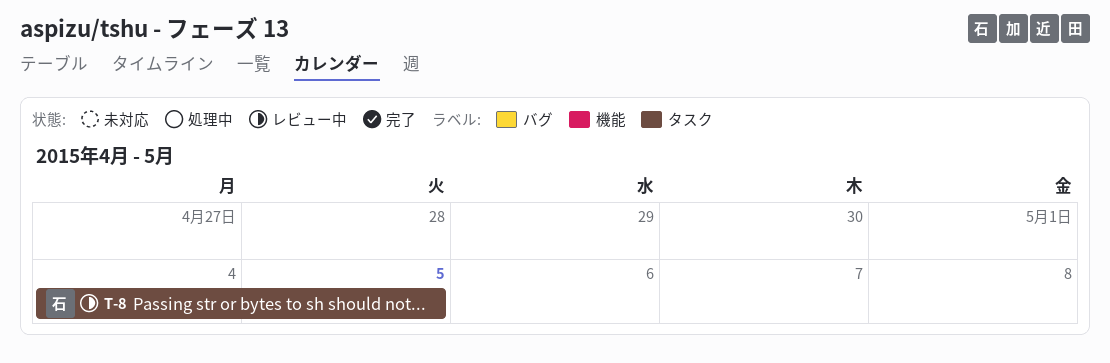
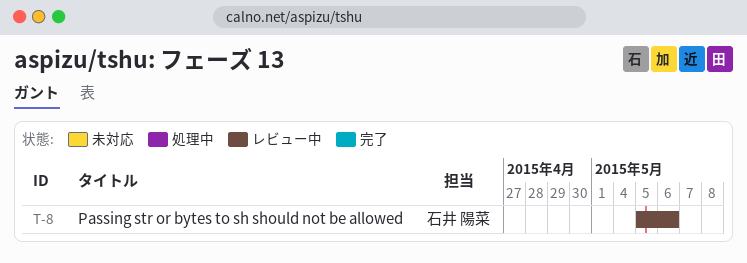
T-8, start: May 4 -> May 5
T-8, due: May 5 -> May 6

